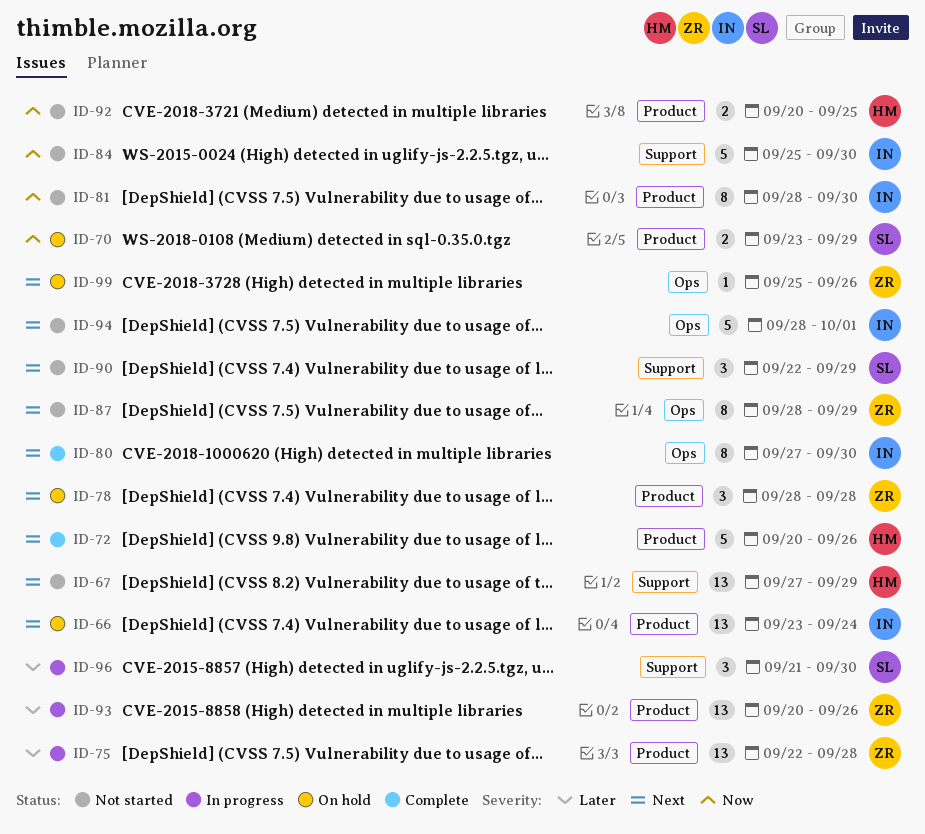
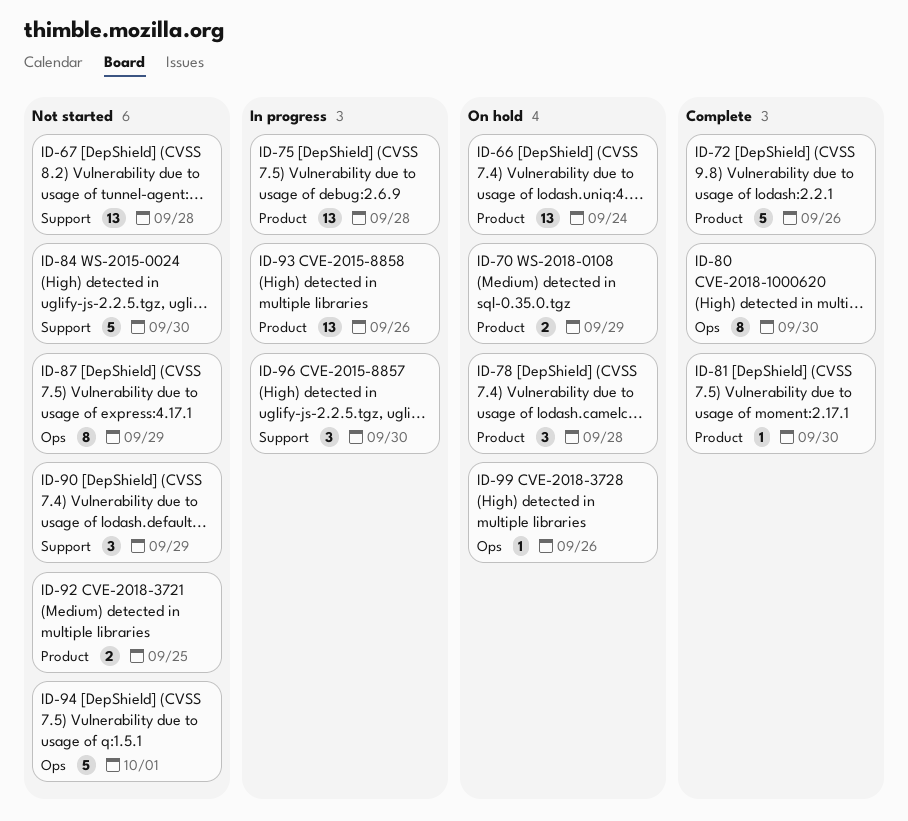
ID-67, due: Sep 29 -> Sep 28
ID-81, status: Not started -> Complete
ID-81, estimate: 8 -> 1

